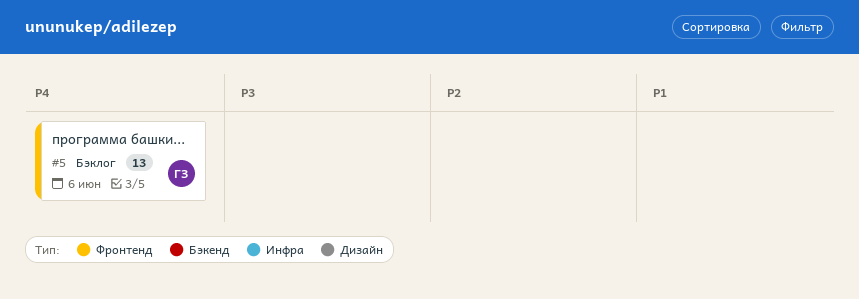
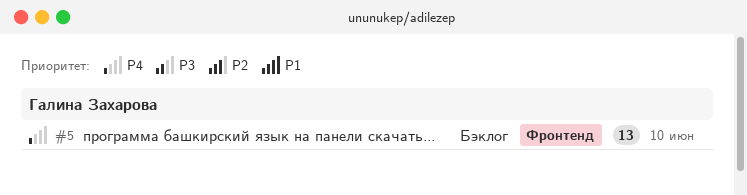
#5, due: Jun 6 -> Jun 10

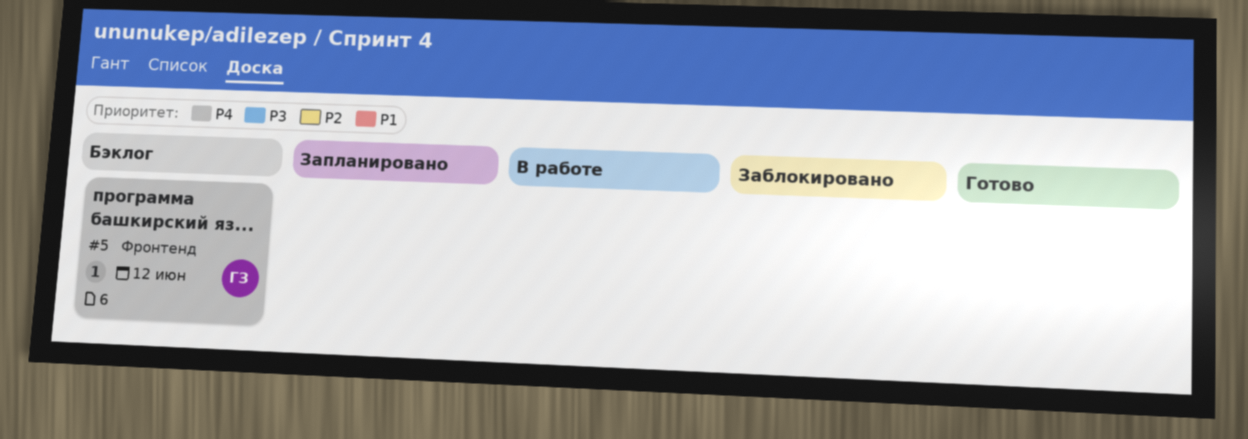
#5, estimate: 13 -> 1
#5, due: Jun 10 -> Jun 12

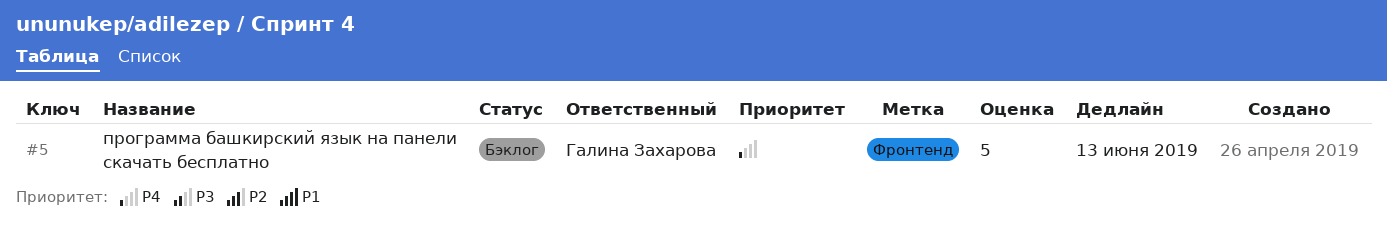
#5, estimate: 1 -> 5
#5, due: Jun 12 -> Jun 13

